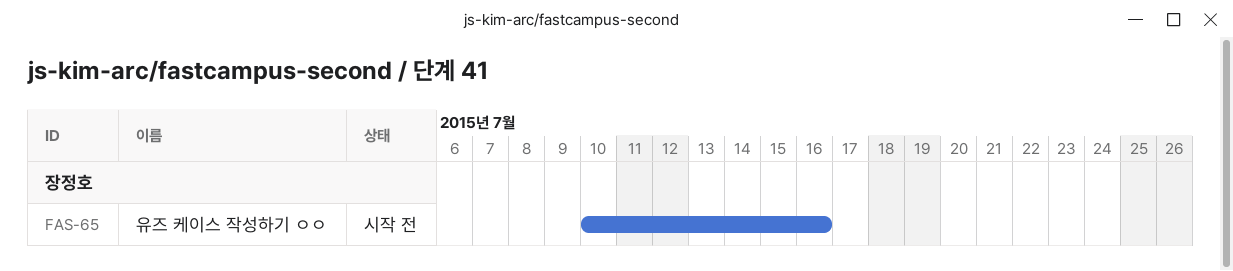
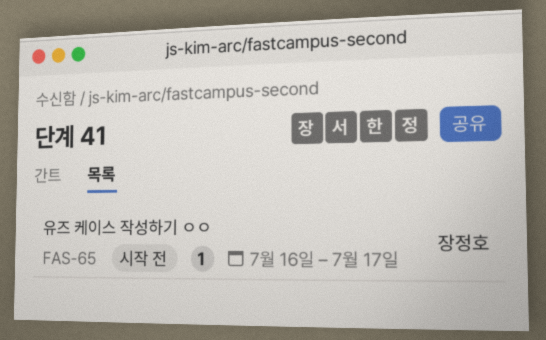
FAS-65, start: Jul 10 -> Jul 16
FAS-65, due: Jul 16 -> Jul 17

